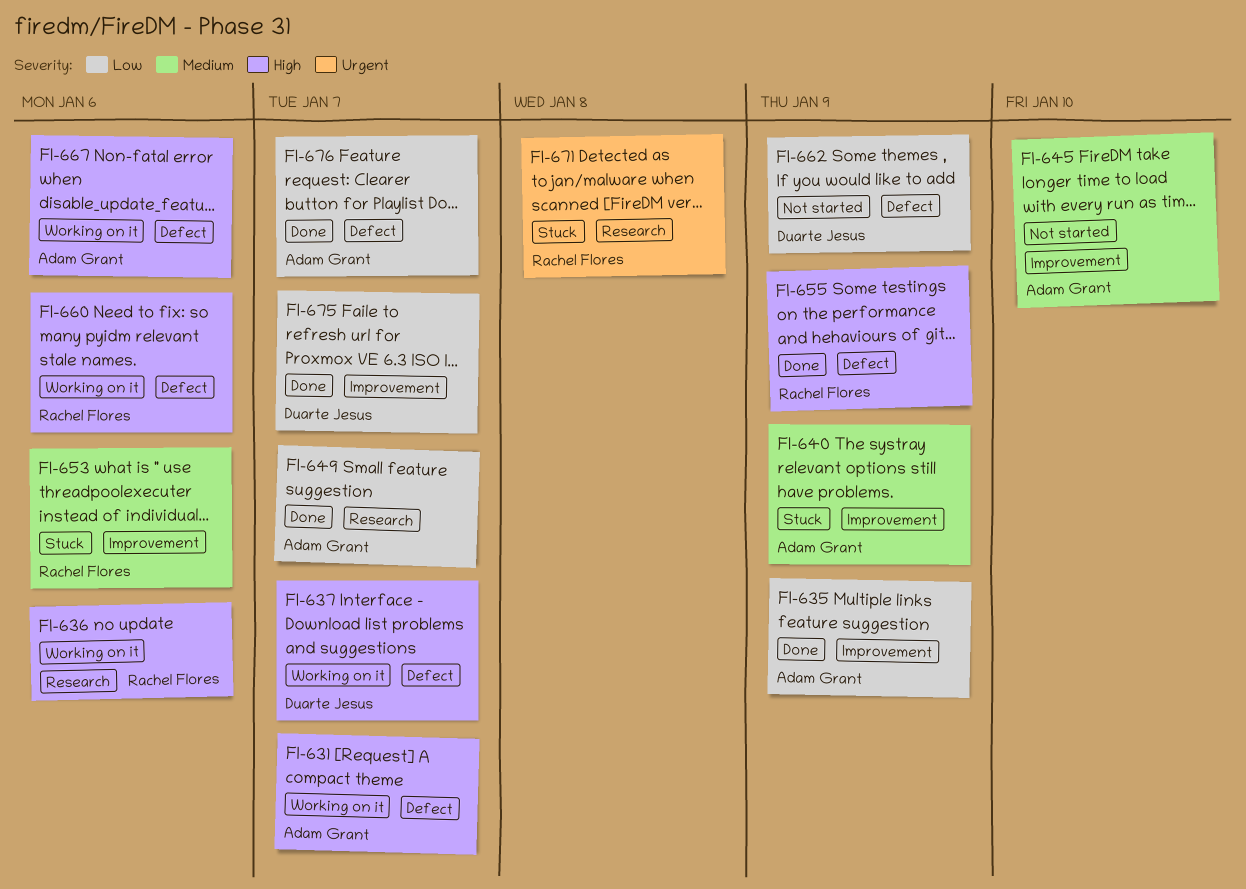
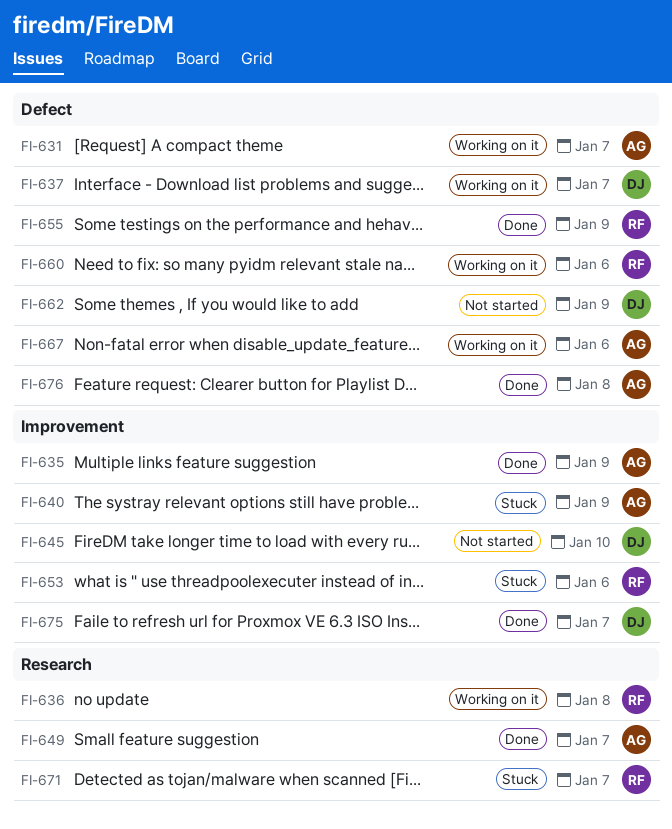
FI-636, due: Jan 6 -> Jan 8
FI-645, owner: Adam Grant -> Duarte Jesus
FI-671, due: Jan 8 -> Jan 7
FI-676, due: Jan 7 -> Jan 8

